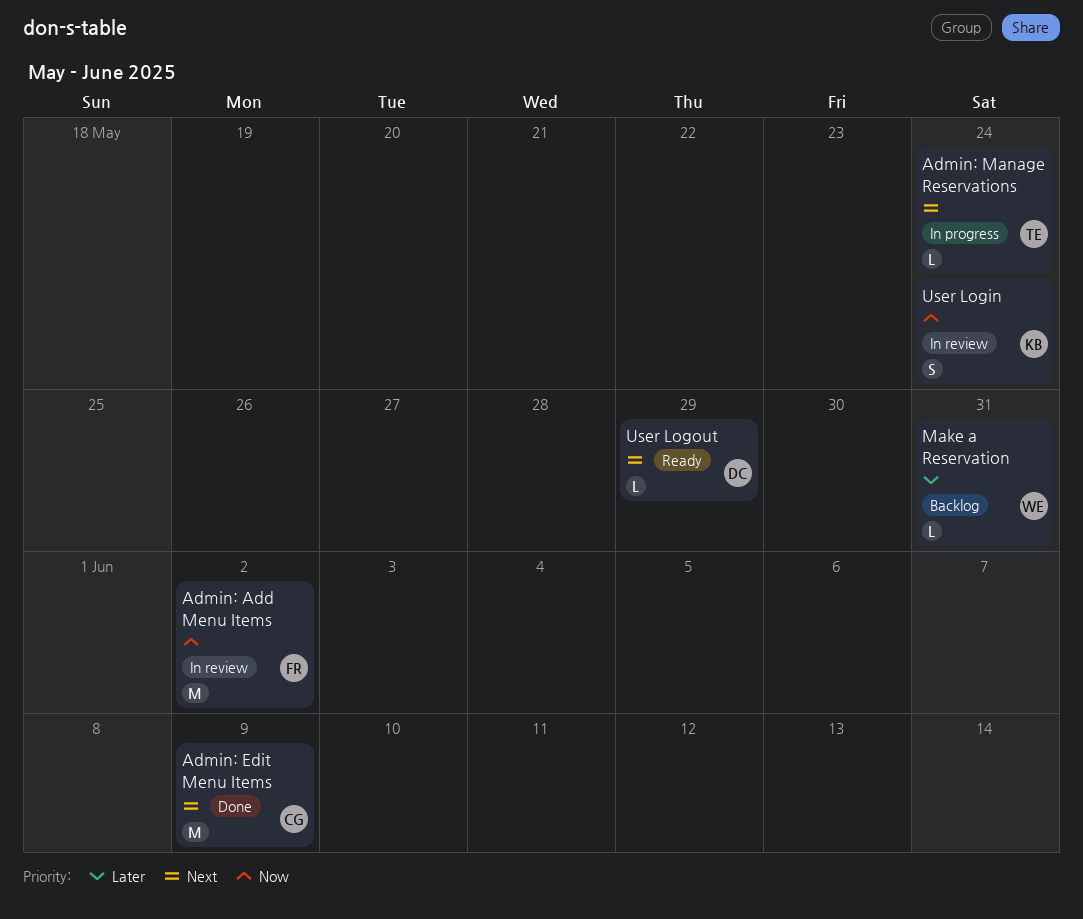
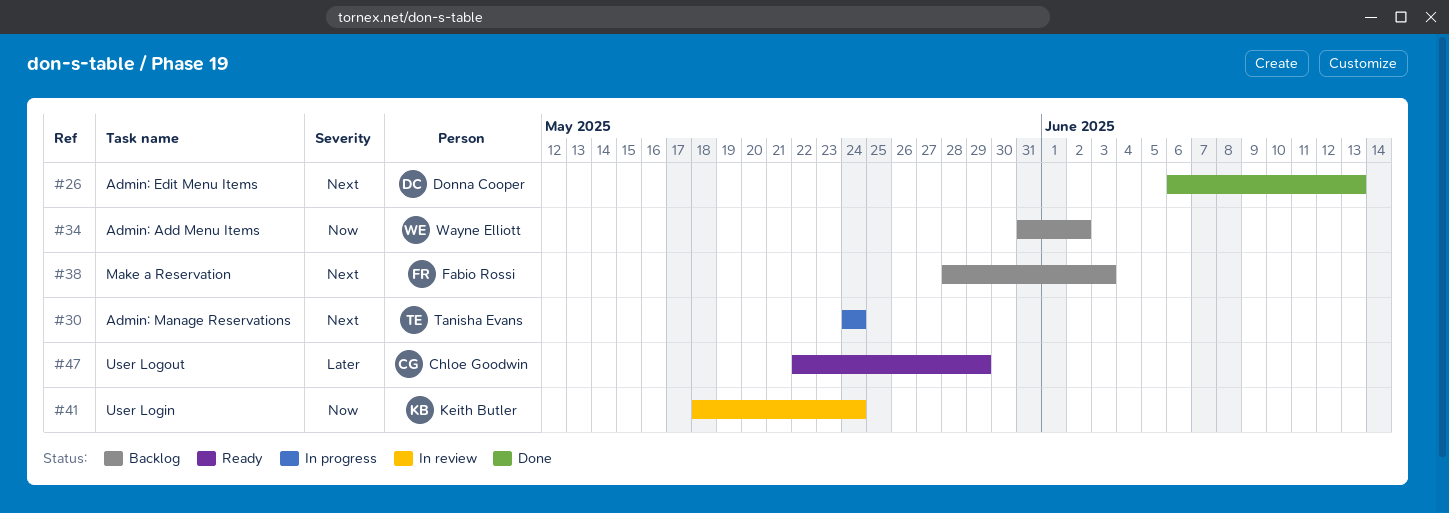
Admin: Add Menu Items, status: In review -> Backlog
Admin: Add Menu Items, owner: Fabio Rossi -> Wayne Elliott
Admin: Edit Menu Items, owner: Chloe Goodwin -> Donna Cooper
Admin: Edit Menu Items, due: Jun 9 -> Jun 13
Make a Reservation, owner: Wayne Elliott -> Fabio Rossi
Make a Reservation, priority: Later -> Next
Make a Reservation, due: May 31 -> Jun 3
User Logout, owner: Donna Cooper -> Chloe Goodwin
User Logout, priority: Next -> Later

